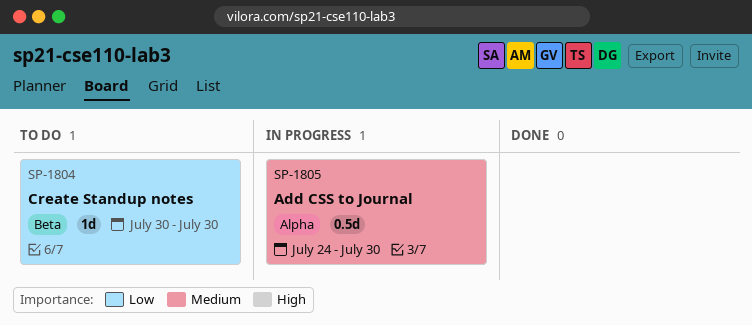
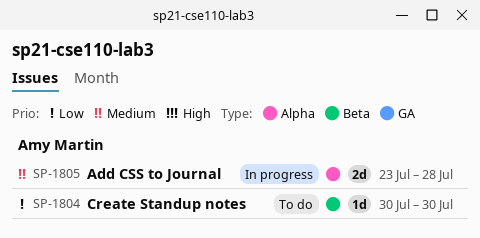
SP-1805, estimate: 0.5d -> 2d
SP-1805, start: Jul 24 -> Jul 23
SP-1805, due: Jul 30 -> Jul 28

